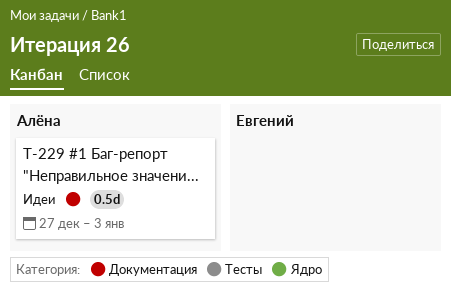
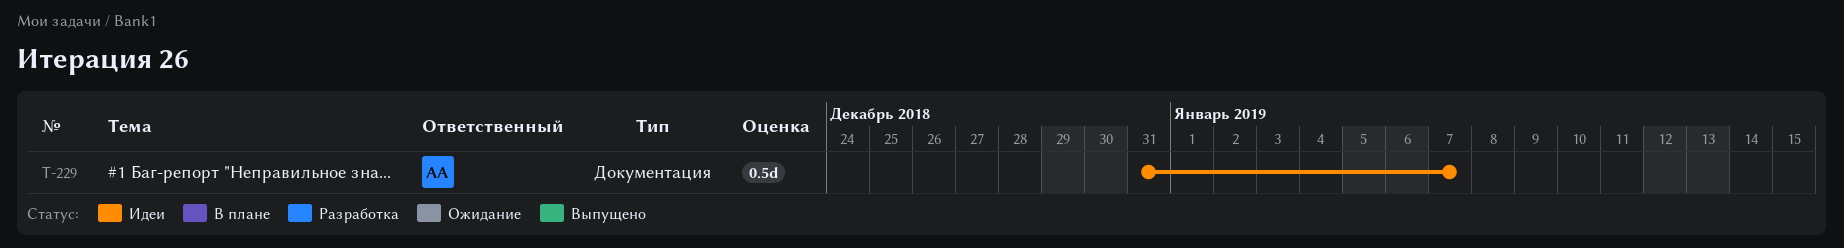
T-229, start: Dec 27 -> Dec 31
T-229, due: Jan 3 -> Jan 7

